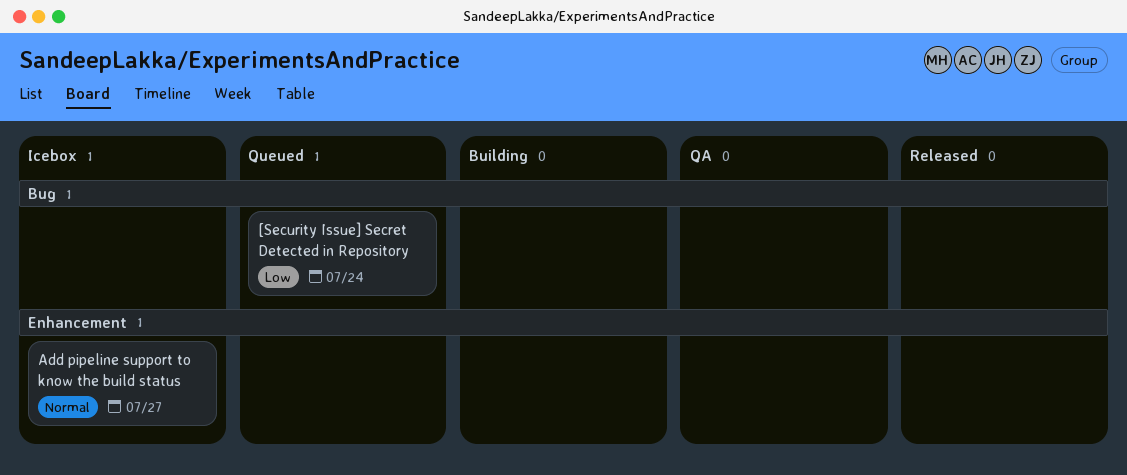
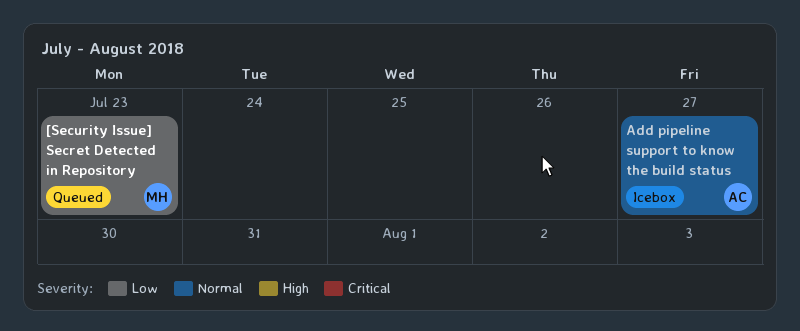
[Security Issue] Secret Detected in Repository, due: Jul 24 -> Jul 23

